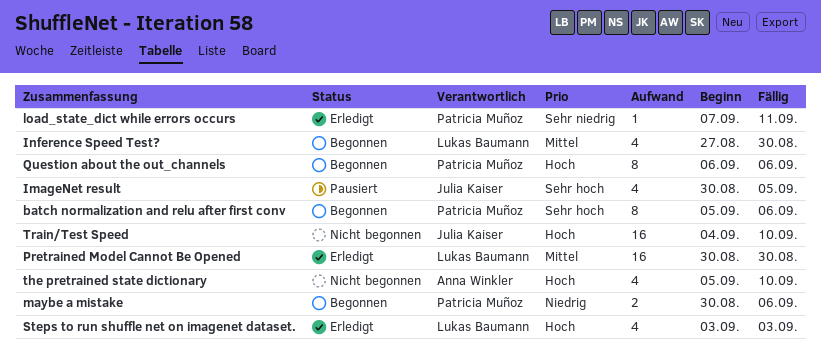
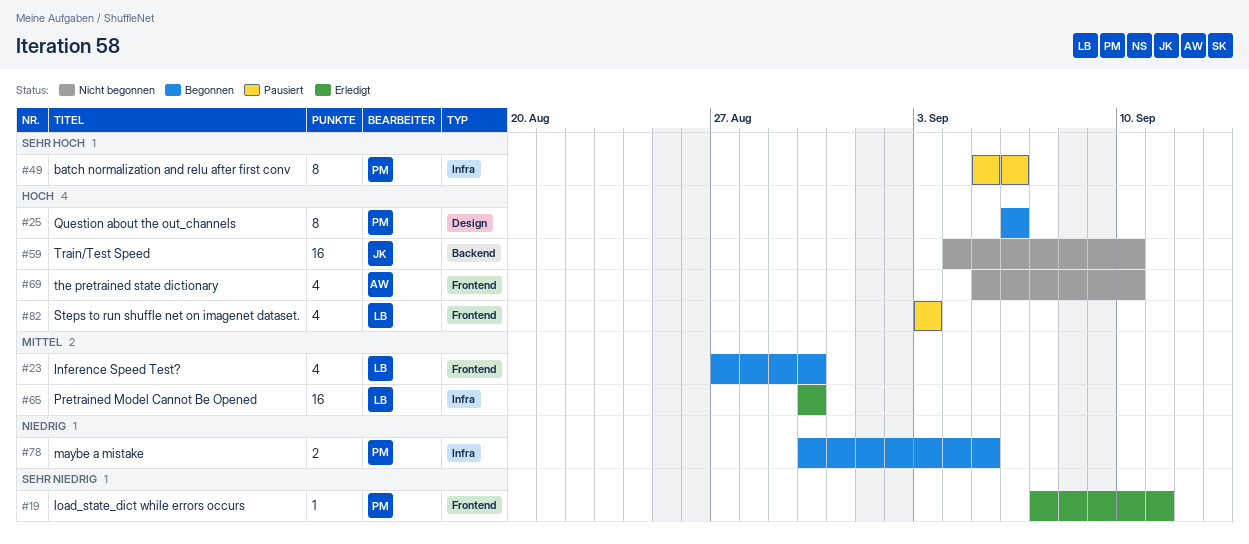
batch normalization and relu after first conv, status: Begonnen -> Pausiert
ImageNet result: present -> none
maybe a mistake, due: Sep 6 -> Sep 5
Steps to run shuffle net on imagenet dataset., status: Erledigt -> Pausiert

